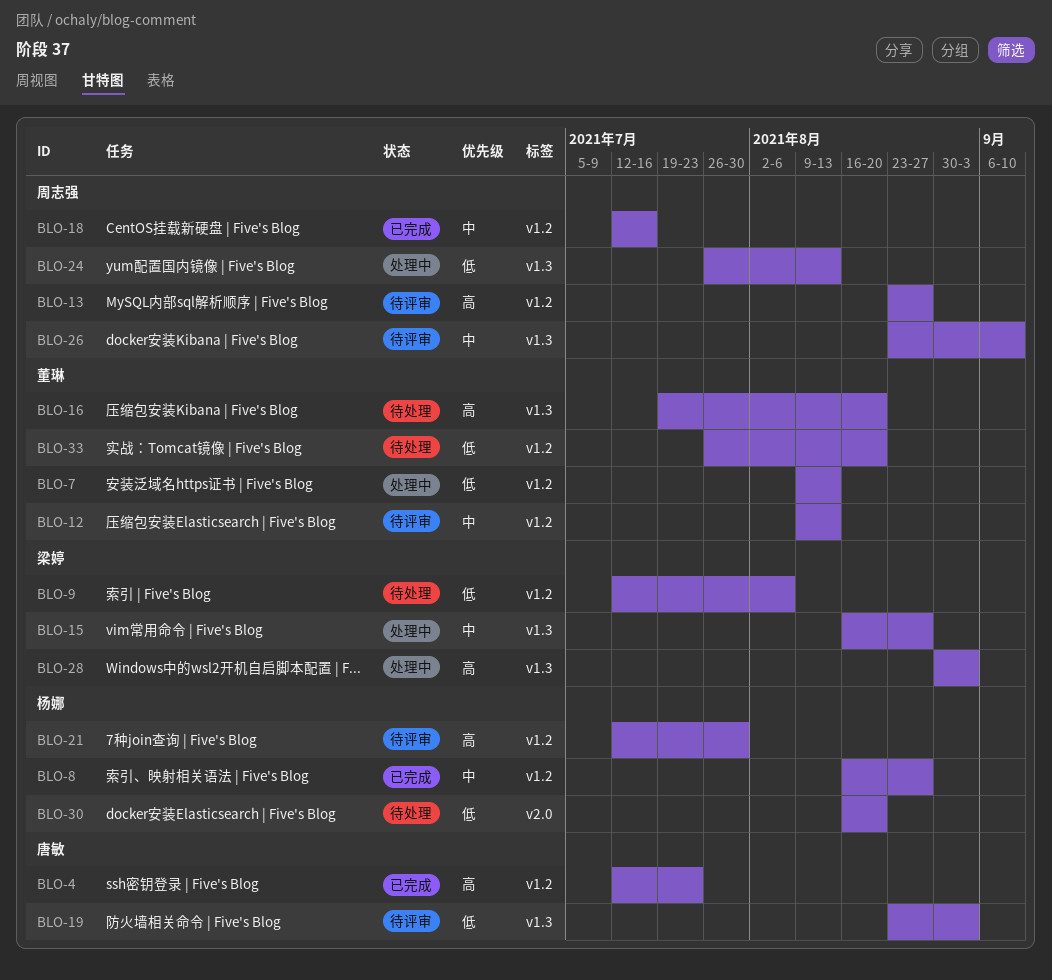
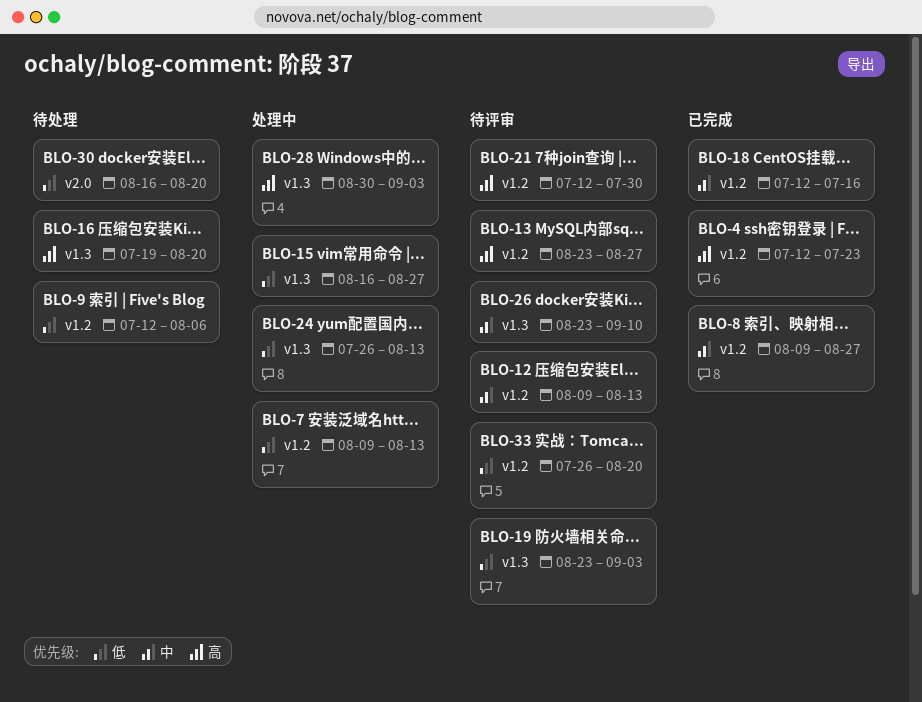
BLO-8, start: Aug 16 -> Aug 9
BLO-15, priority: 中 -> 低
BLO-33, status: 待处理 -> 待评审

